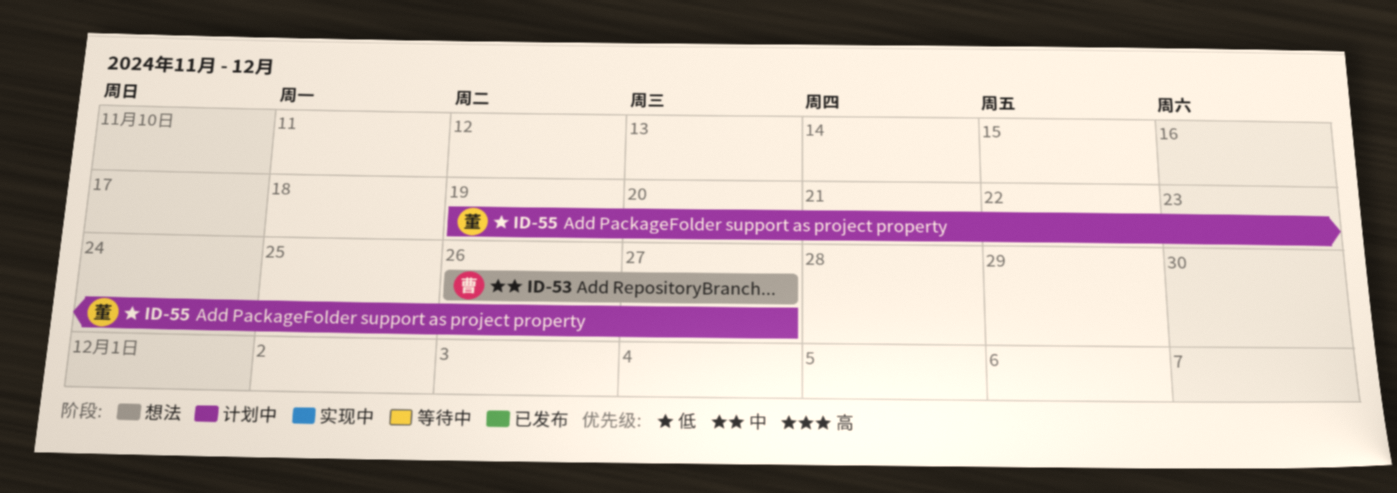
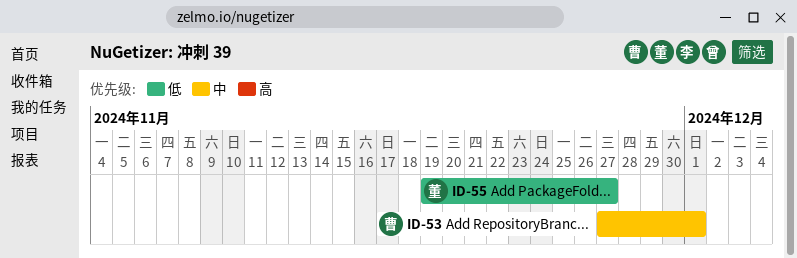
ID-53, start: Nov 26 -> Nov 27
ID-53, due: Nov 27 -> Dec 1

